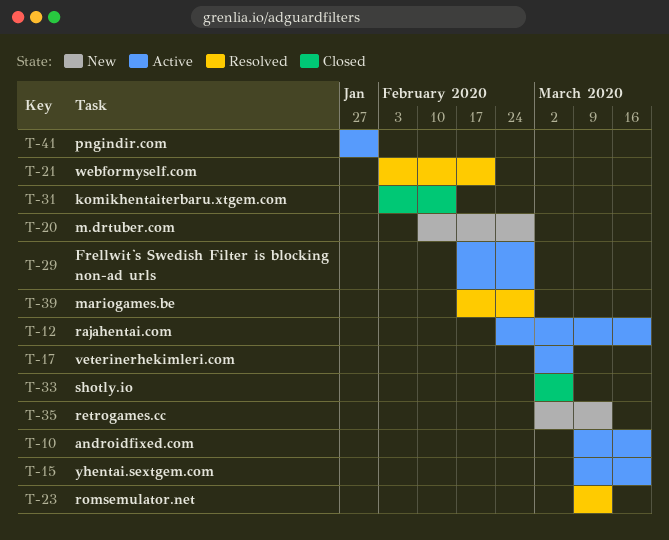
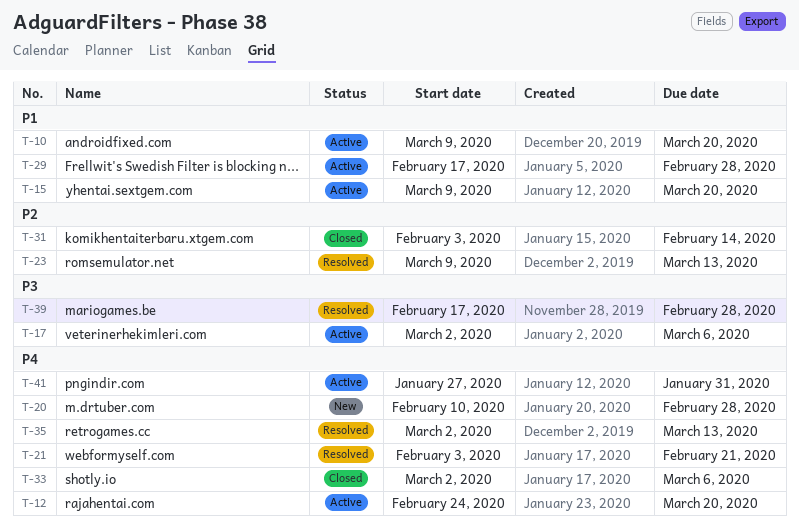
T-35, status: New -> Resolved

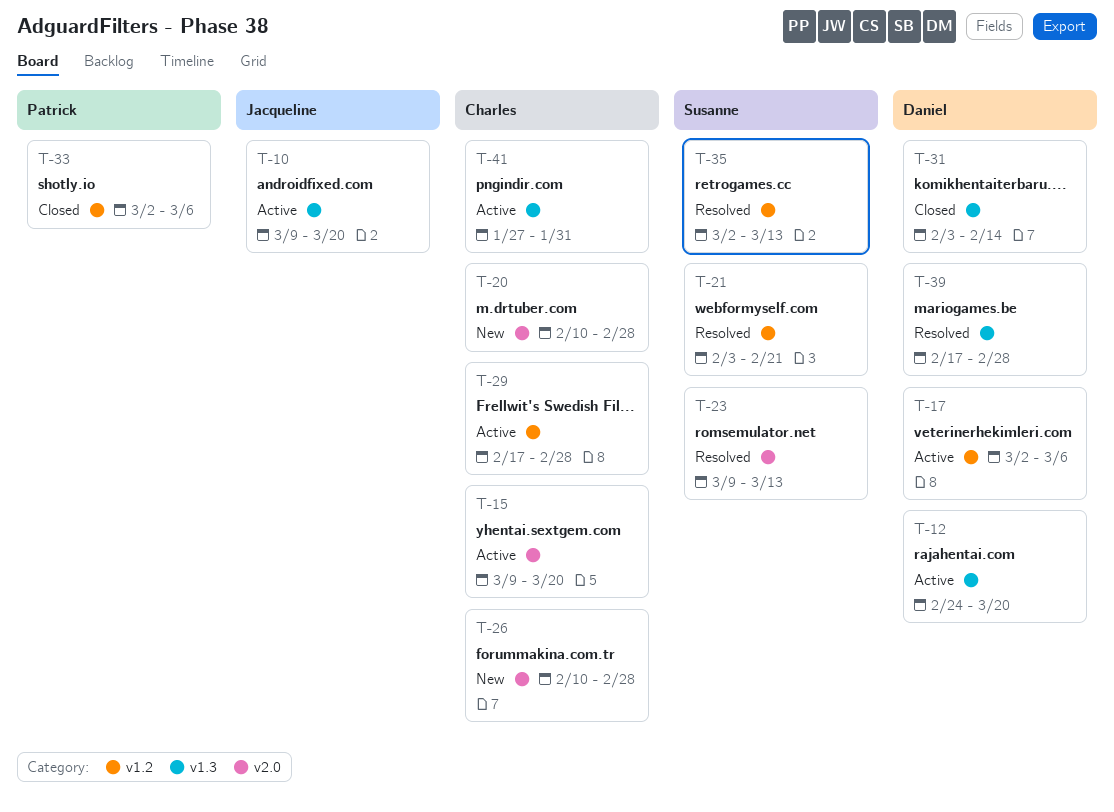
T-26: none -> present

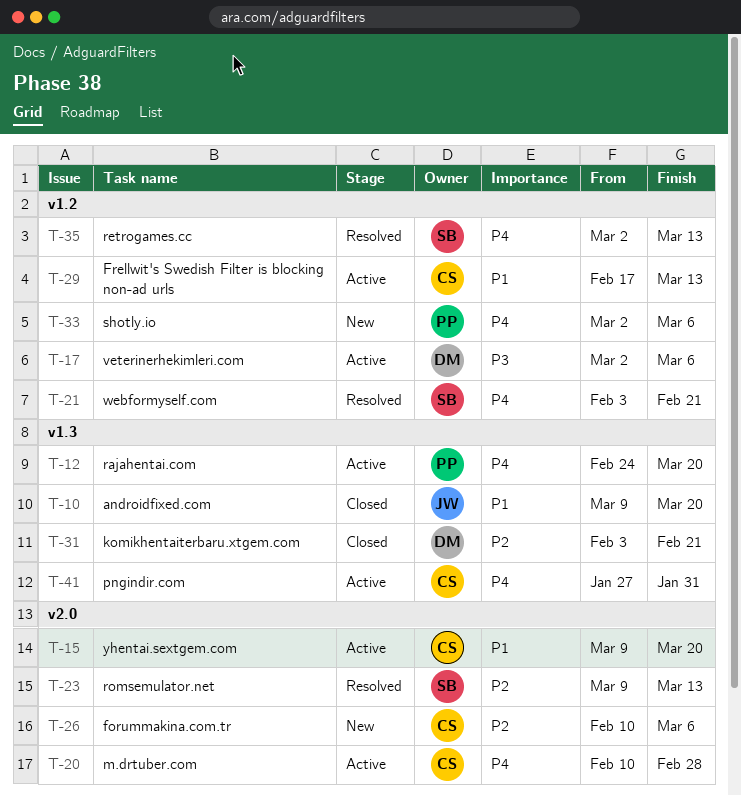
T-10, status: Active -> Closed
T-12, owner: Daniel -> Patrick
T-20, status: New -> Active
T-26, due: Feb 28 -> Mar 6
T-29, due: Feb 28 -> Mar 13
T-31, due: Feb 14 -> Feb 21
T-33, status: Closed -> New
T-39: present -> none

